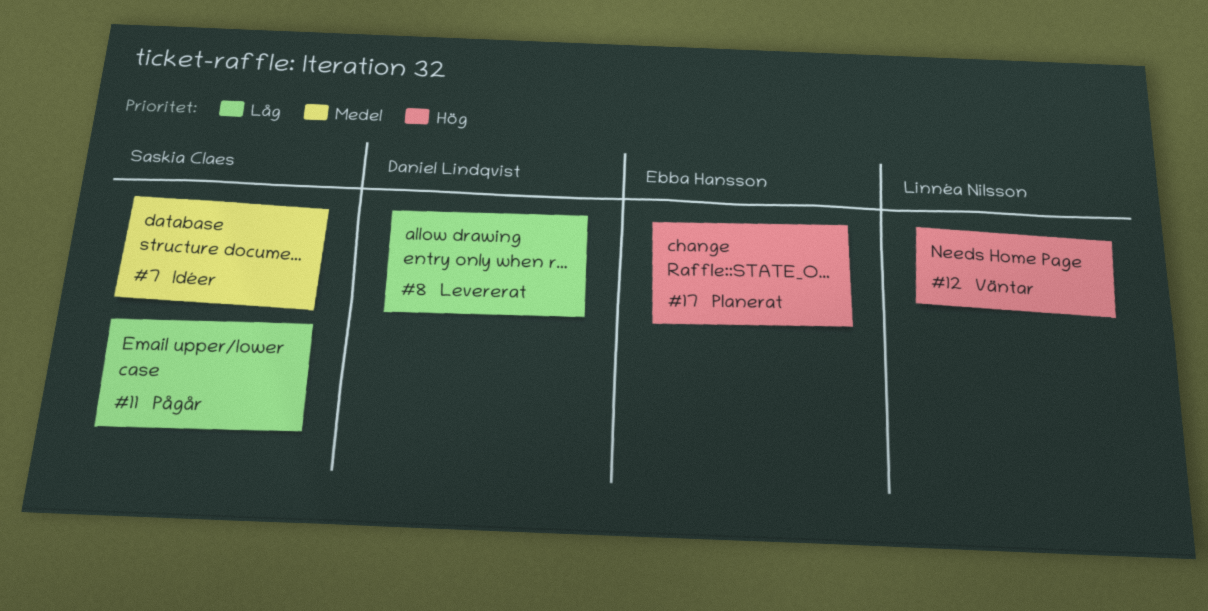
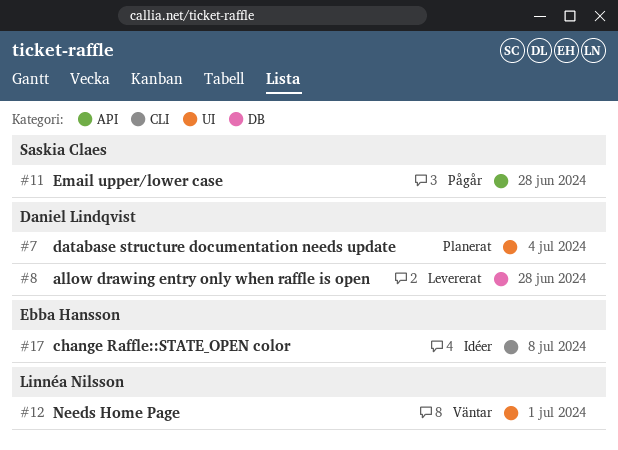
#7, status: Idéer -> Planerat
#7, owner: Saskia Claes -> Daniel Lindqvist
#17, status: Planerat -> Idéer

